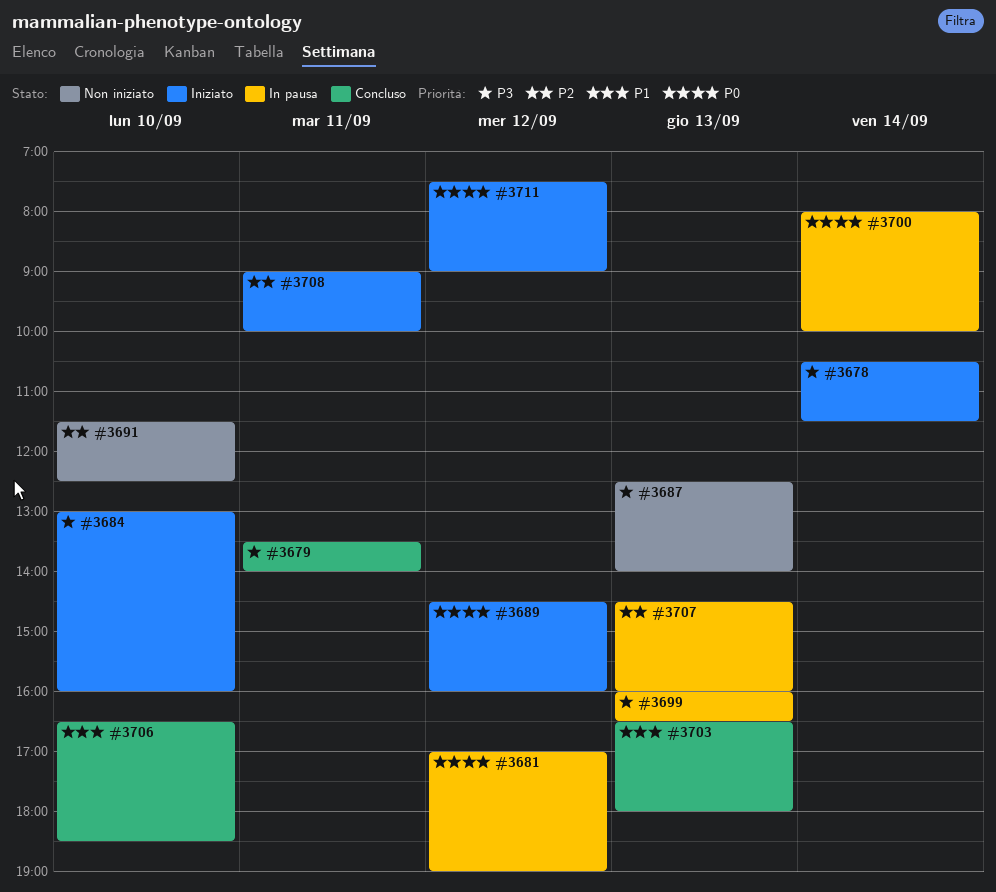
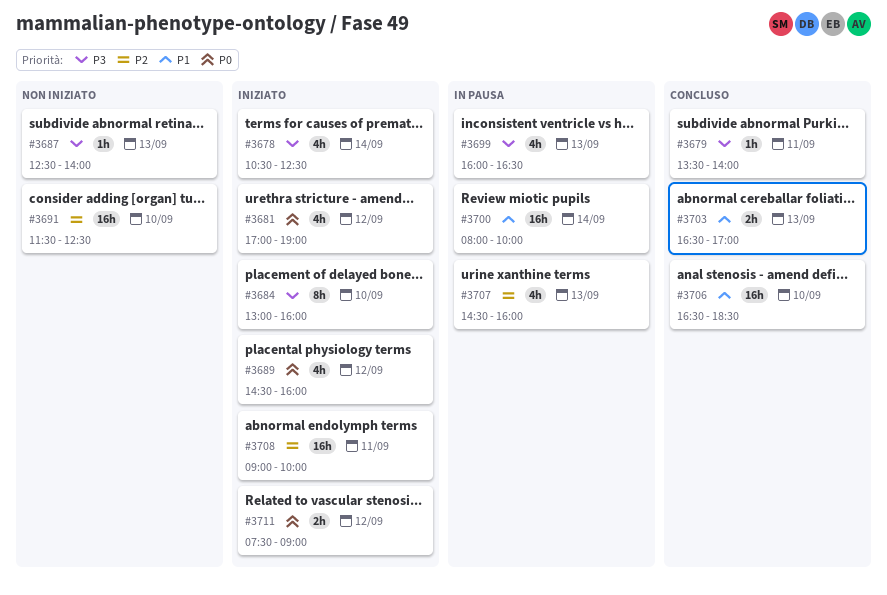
#3678, ends: 11:30 -> 12:30
#3681, status: In pausa -> Iniziato
#3700, priority: P0 -> P1
#3703, ends: 18:00 -> 17:00

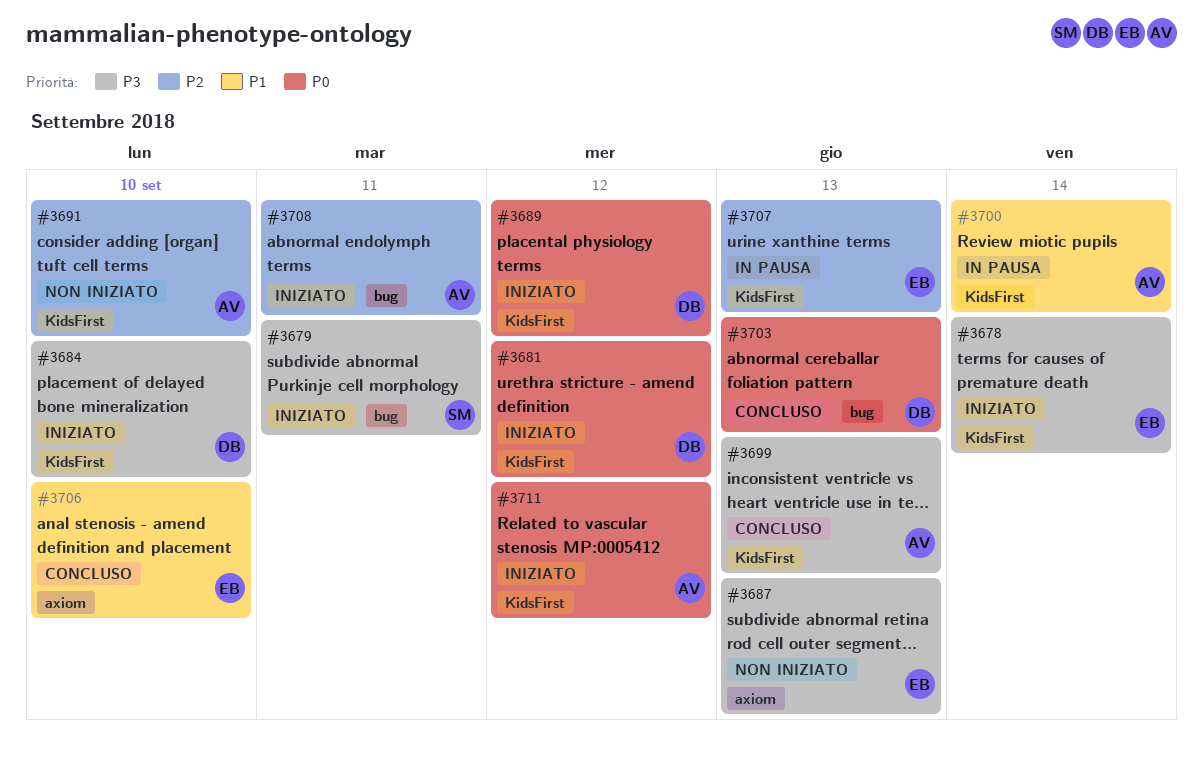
#3679, status: Concluso -> Iniziato
#3699, status: In pausa -> Concluso
#3703, priority: P1 -> P0

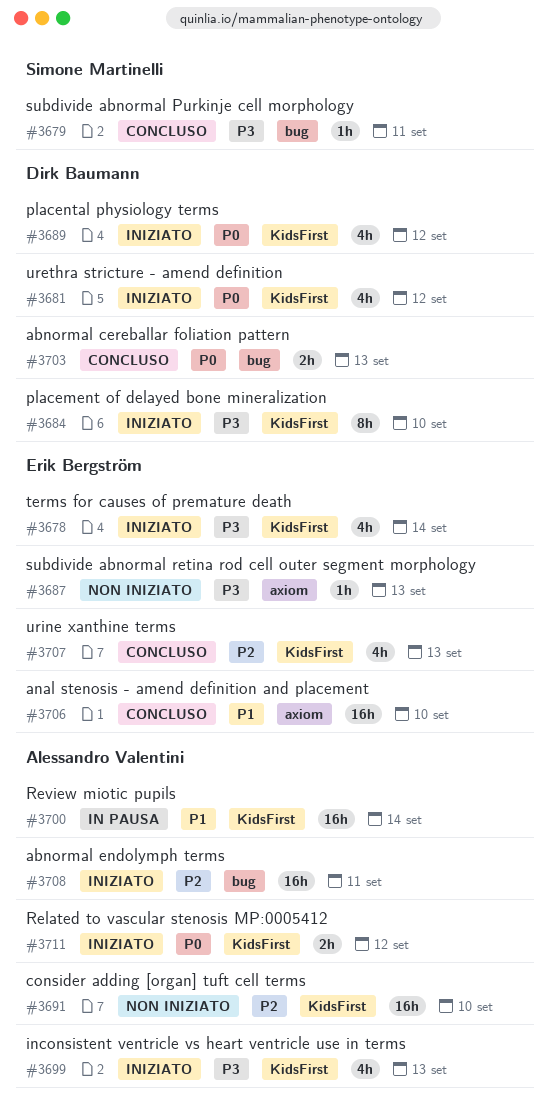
#3679, status: Iniziato -> Concluso
#3699, status: Concluso -> Iniziato
#3707, status: In pausa -> Concluso

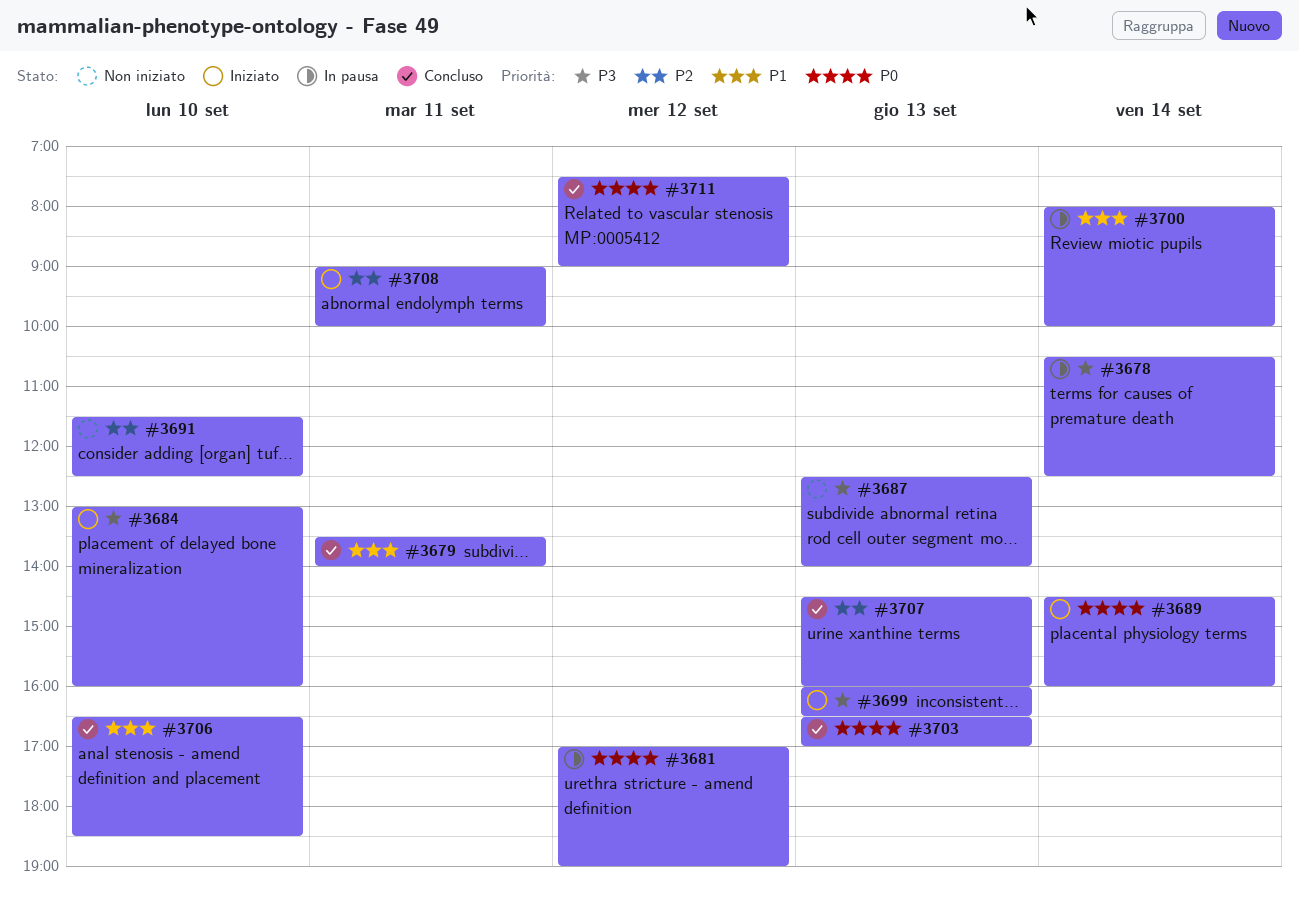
#3678, status: Iniziato -> In pausa
#3679, priority: P3 -> P1
#3681, status: Iniziato -> In pausa
#3689, day: Sep 12 -> Sep 14
#3711, status: Iniziato -> Concluso

